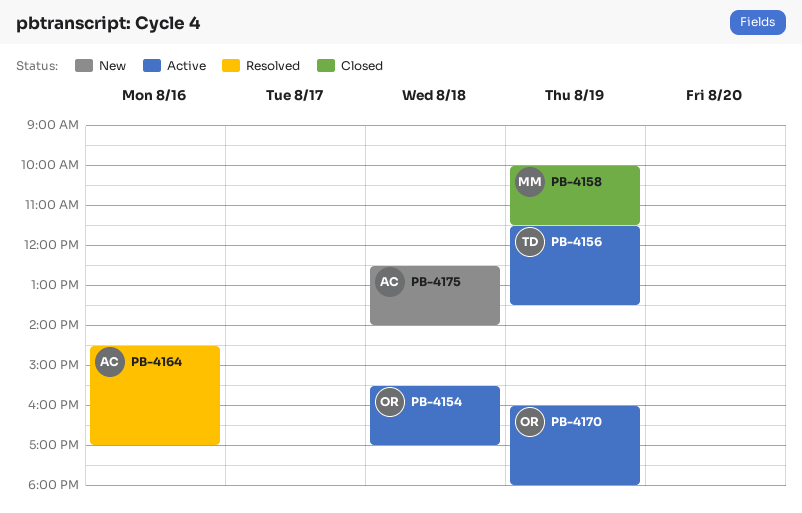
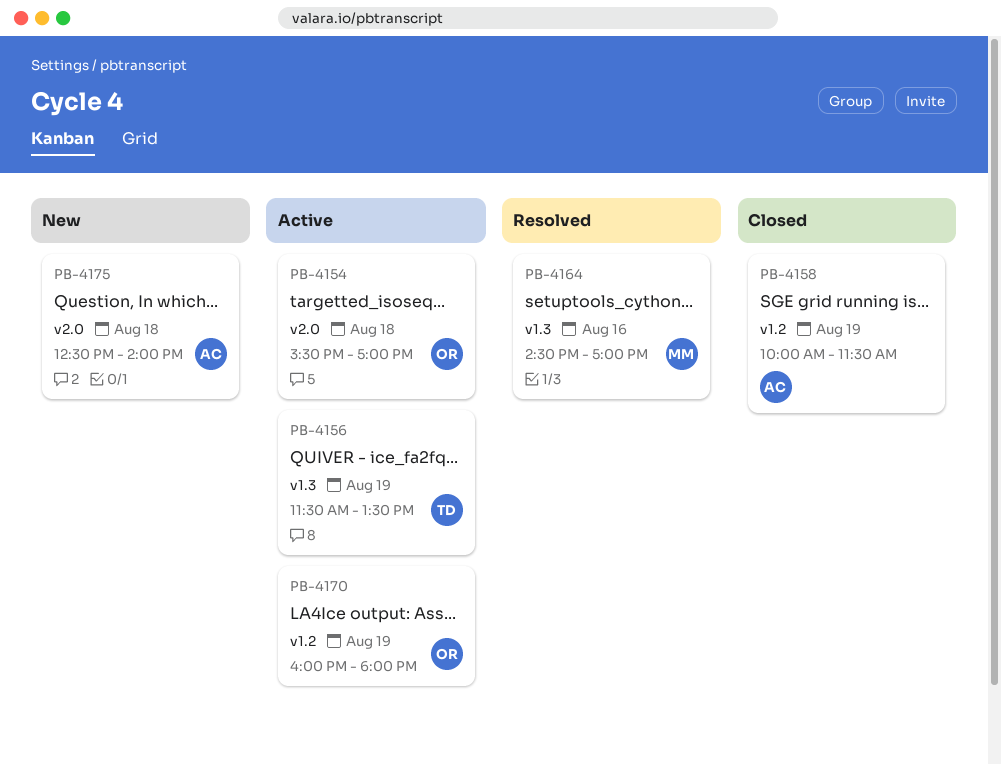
PB-4158, owner: MM -> AC
PB-4164, owner: AC -> MM

